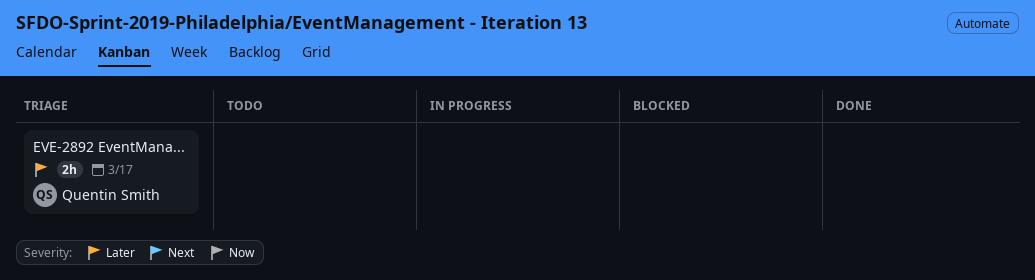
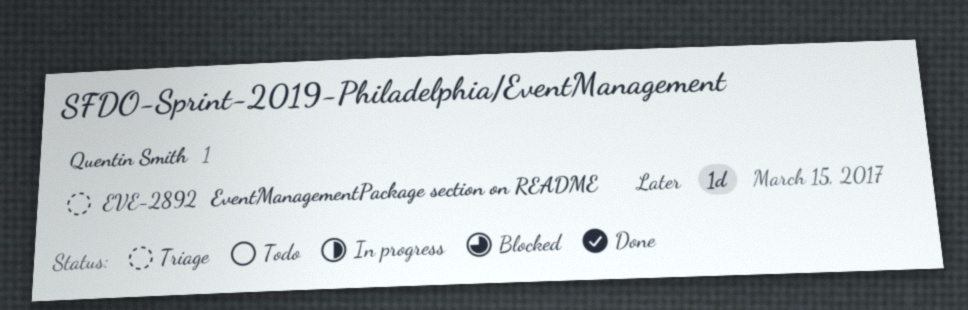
EVE-2892, estimate: 2h -> 1d
EVE-2892, due: Mar 17 -> Mar 15

